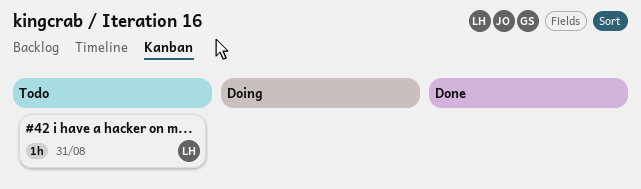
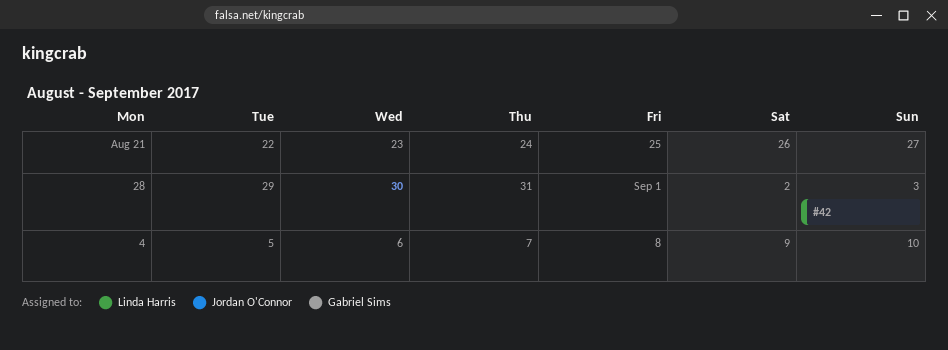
#42, due: Aug 31 -> Sep 3

